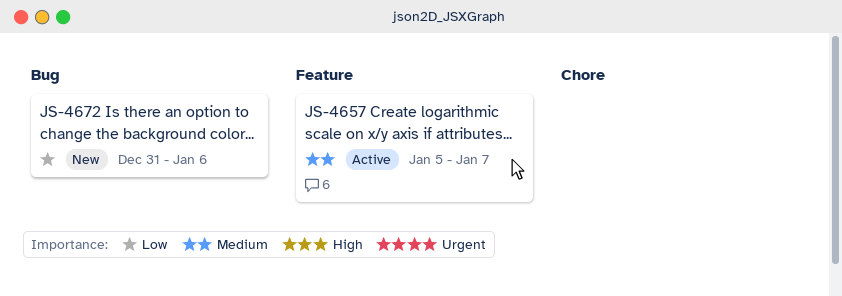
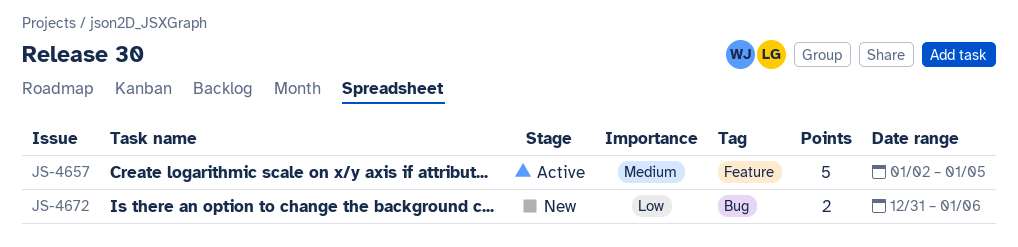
JS-4657, start: Jan 5 -> Jan 2
JS-4657, due: Jan 7 -> Jan 5

